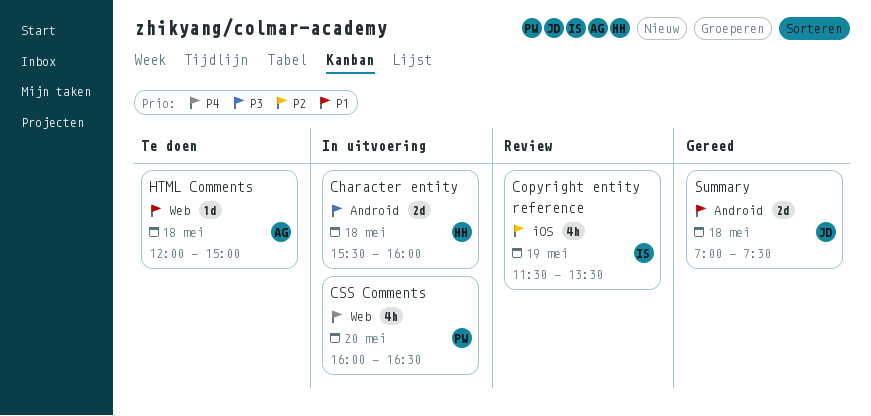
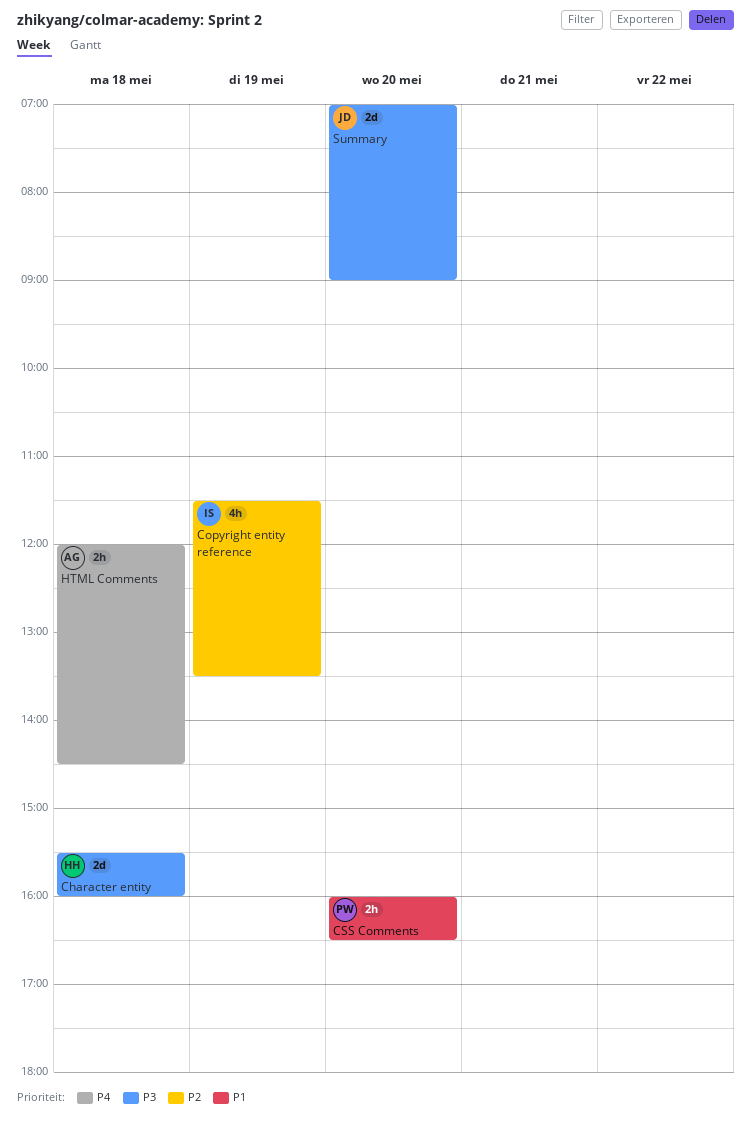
CSS Comments, priority: P4 -> P1
CSS Comments, estimate: 4h -> 2h
HTML Comments, priority: P1 -> P4
HTML Comments, estimate: 1d -> 2h
HTML Comments, ends: 15:00 -> 14:30
Summary, priority: P1 -> P3
Summary, day: May 18 -> May 20
Summary, ends: 07:30 -> 09:00

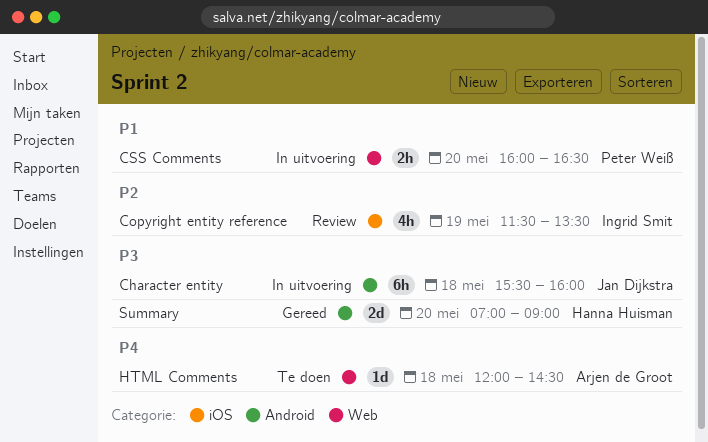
Character entity, owner: Hanna Huisman -> Jan Dijkstra
Character entity, estimate: 2d -> 6h
HTML Comments, estimate: 2h -> 1d
Summary, owner: Jan Dijkstra -> Hanna Huisman

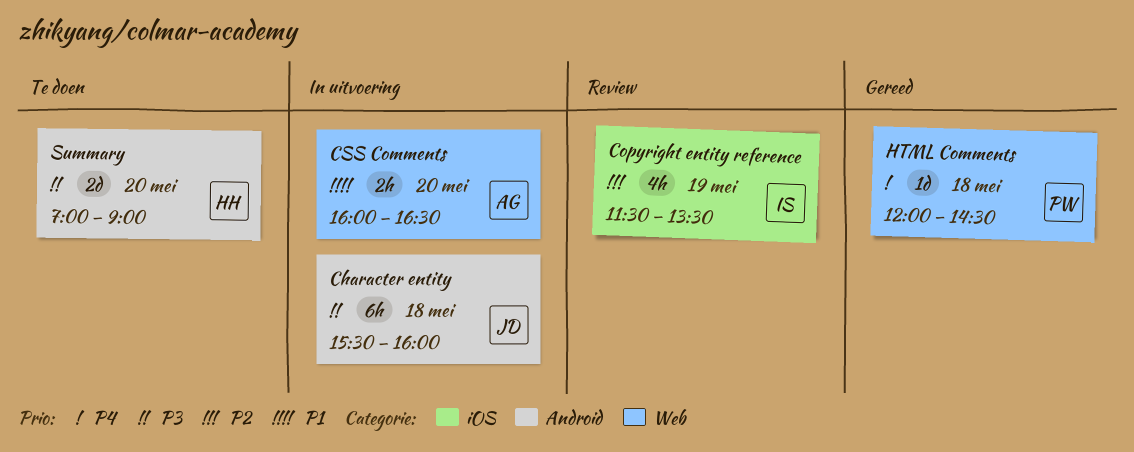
CSS Comments, owner: Peter Weiß -> Arjen de Groot
HTML Comments, status: Te doen -> Gereed
HTML Comments, owner: Arjen de Groot -> Peter Weiß
Summary, status: Gereed -> Te doen

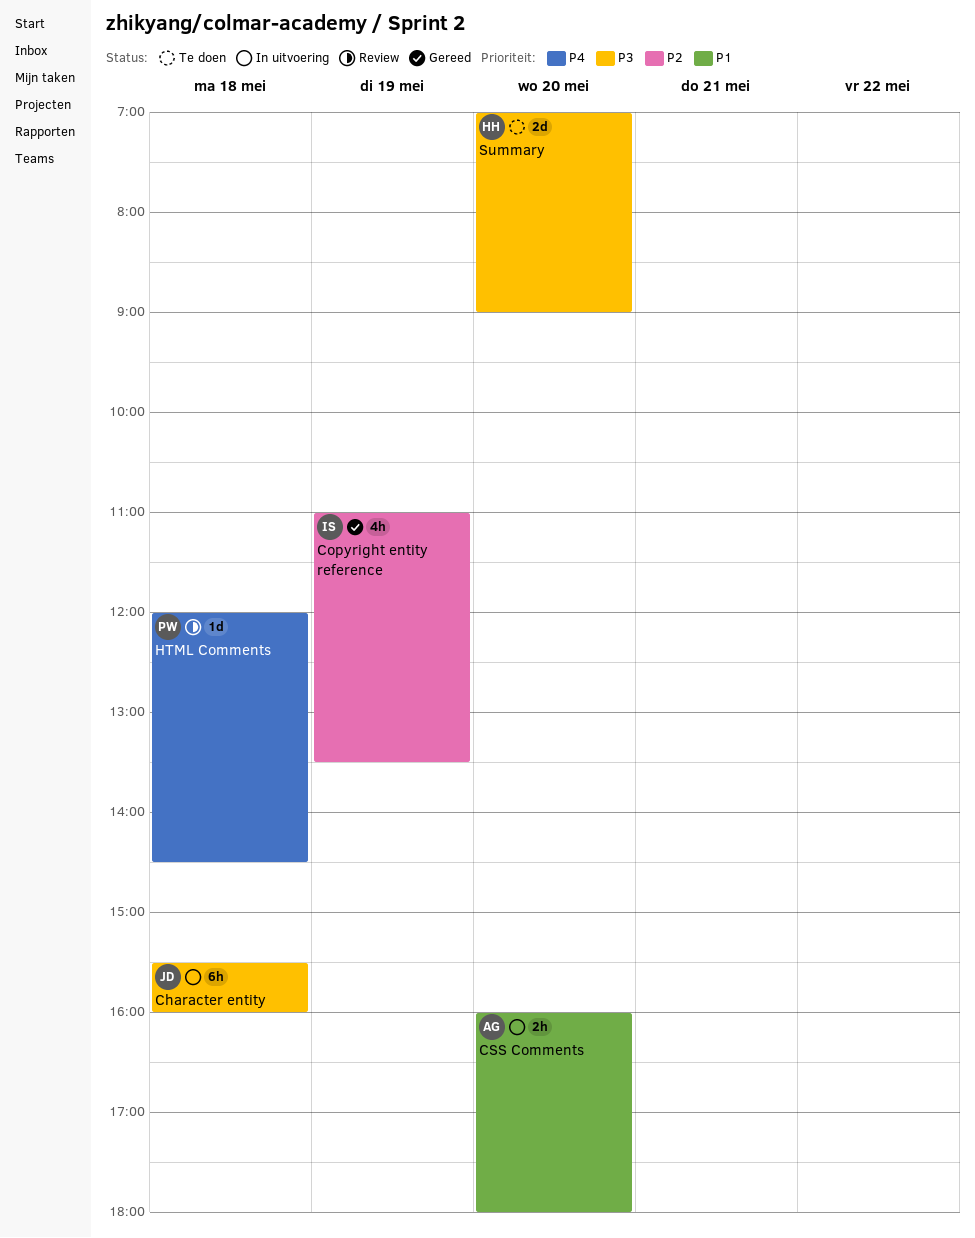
Copyright entity reference, status: Review -> Gereed
Copyright entity reference, begins: 11:30 -> 11:00
CSS Comments, ends: 16:30 -> 18:00
HTML Comments, status: Gereed -> Review

